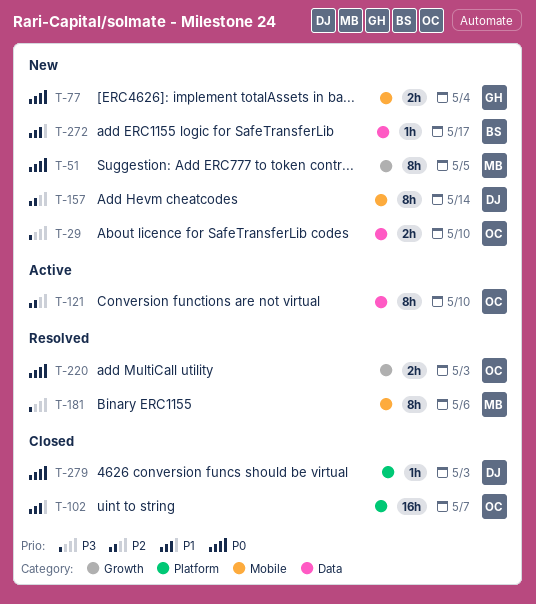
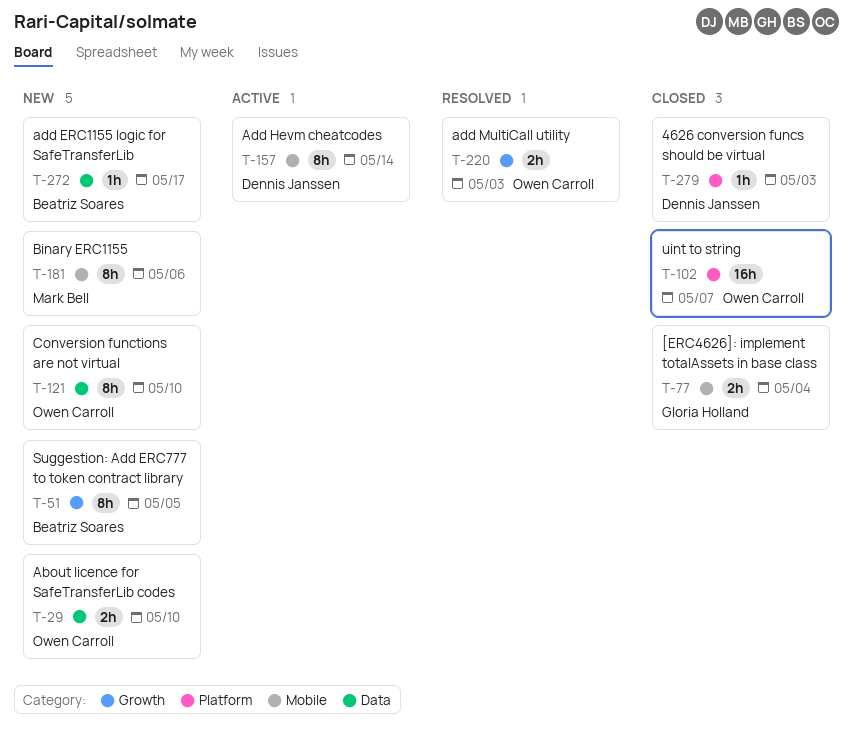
T-51, owner: Mark Bell -> Beatriz Soares
T-77, status: New -> Closed
T-121, status: Active -> New
T-157, status: New -> Active
T-181, status: Resolved -> New

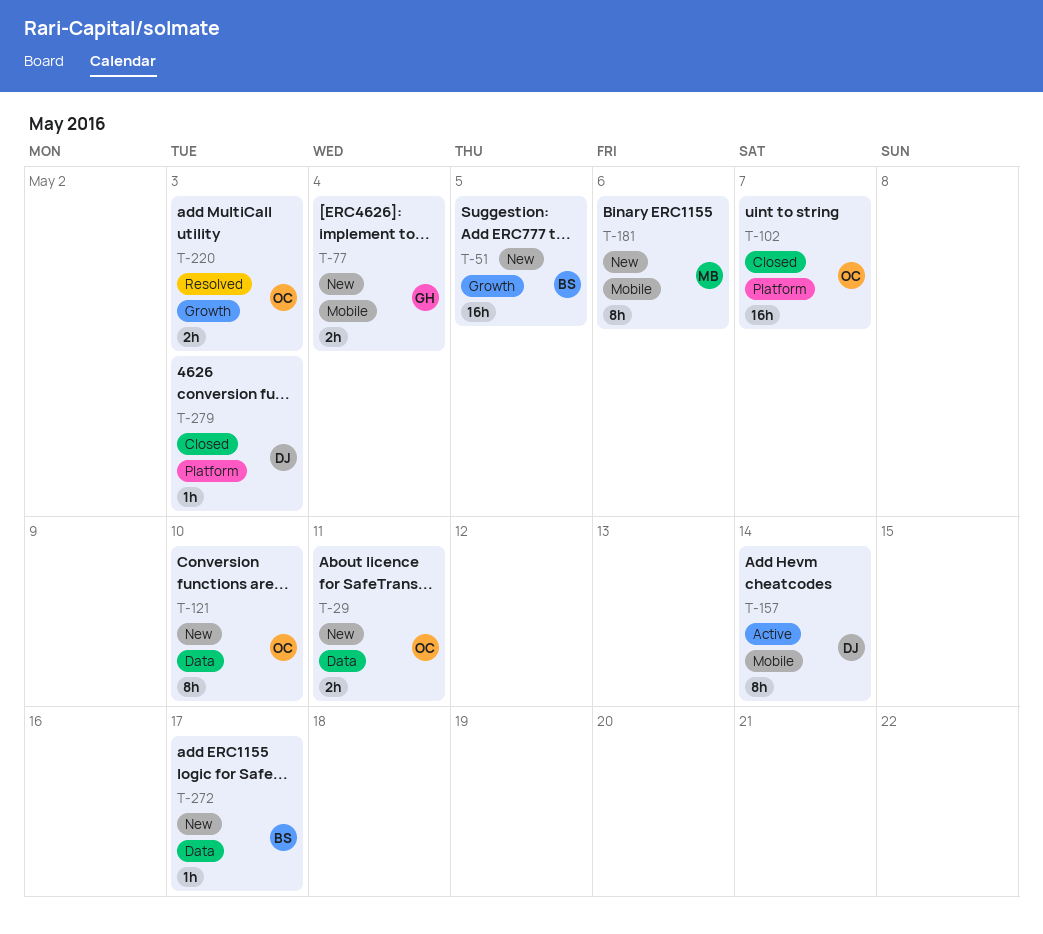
T-29, due: May 10 -> May 11
T-51, estimate: 8h -> 16h
T-77, status: Closed -> New

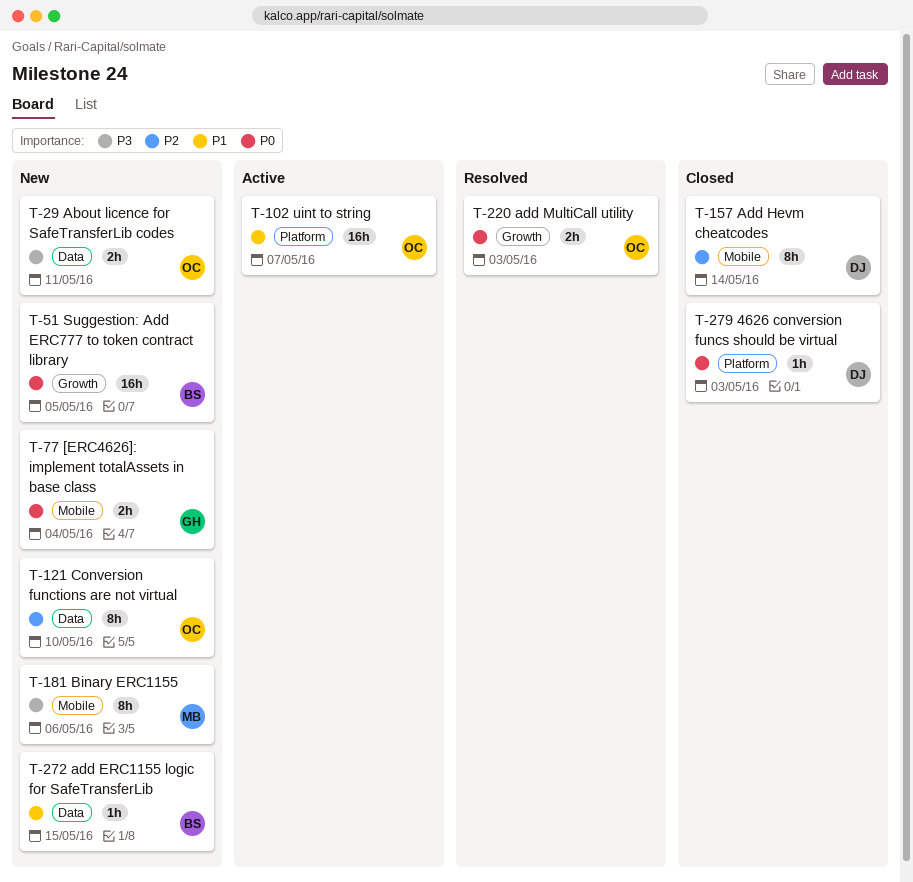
T-102, status: Closed -> Active
T-157, status: Active -> Closed
T-272, due: May 17 -> May 15

